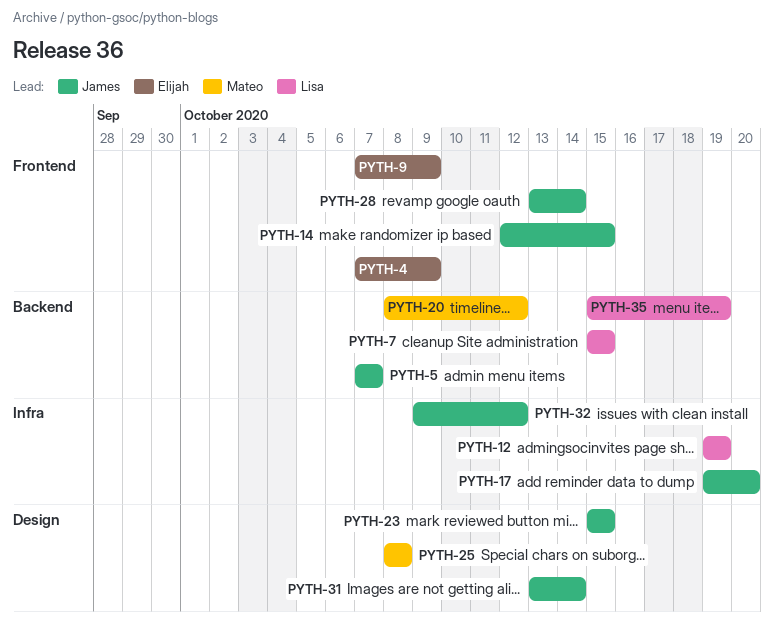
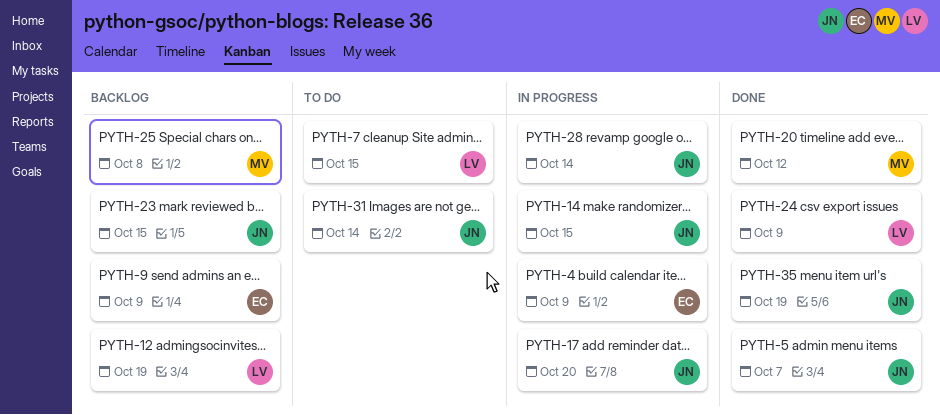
PYTH-24: none -> present
PYTH-32: present -> none
PYTH-35, owner: Lisa -> James

